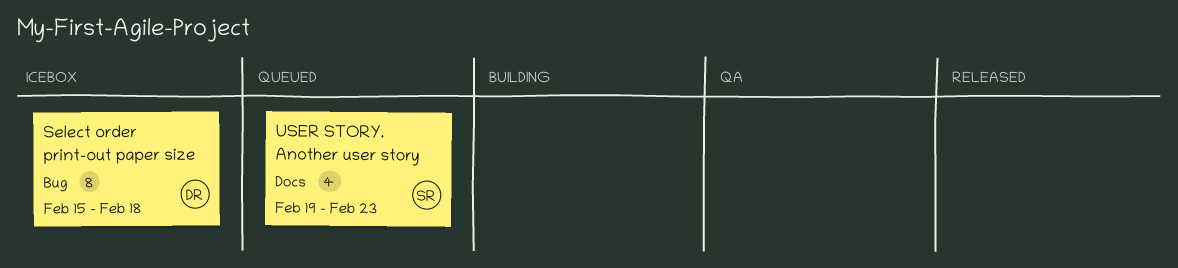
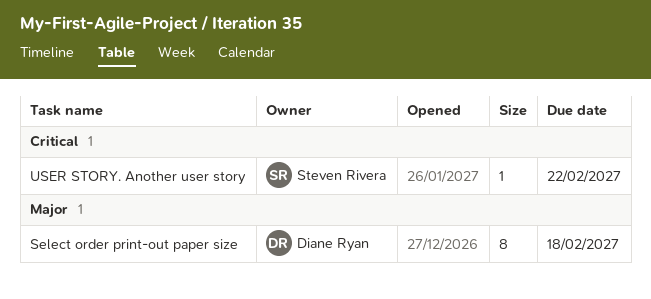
USER STORY. Another user story, estimate: 4 -> 1
USER STORY. Another user story, due: Feb 23 -> Feb 22

